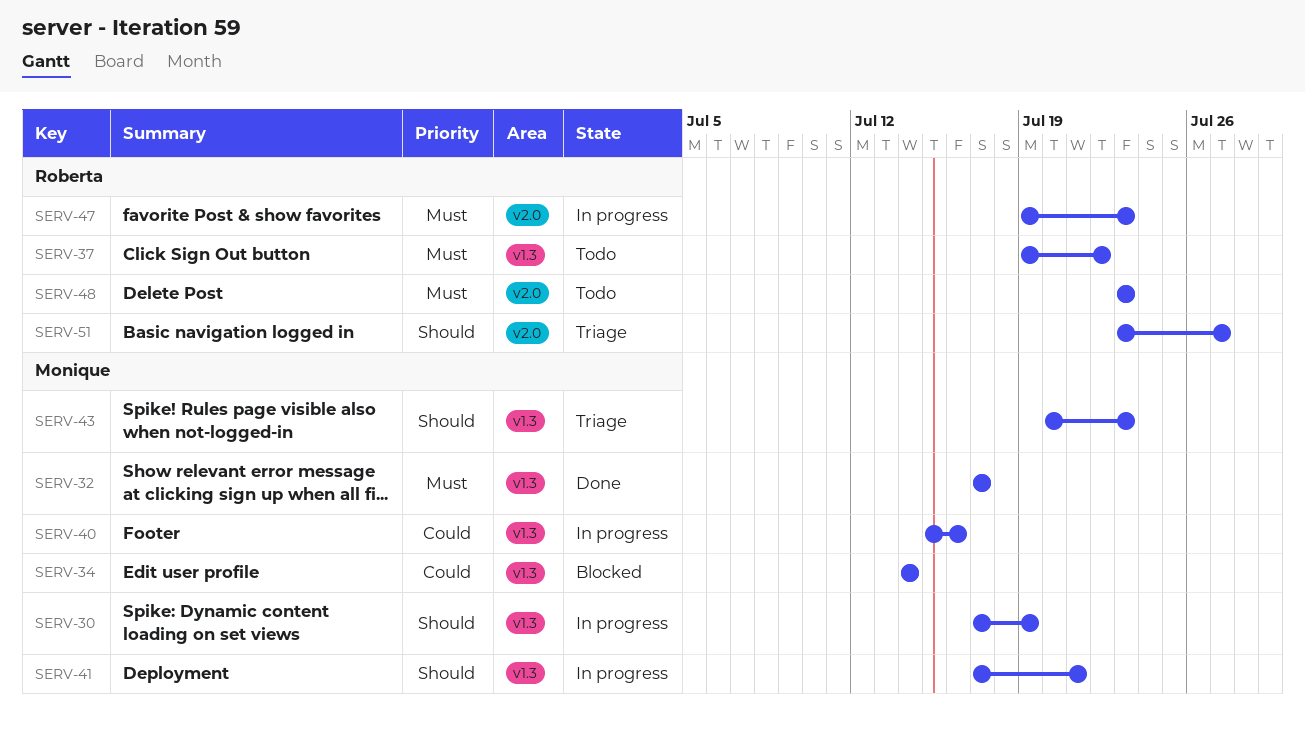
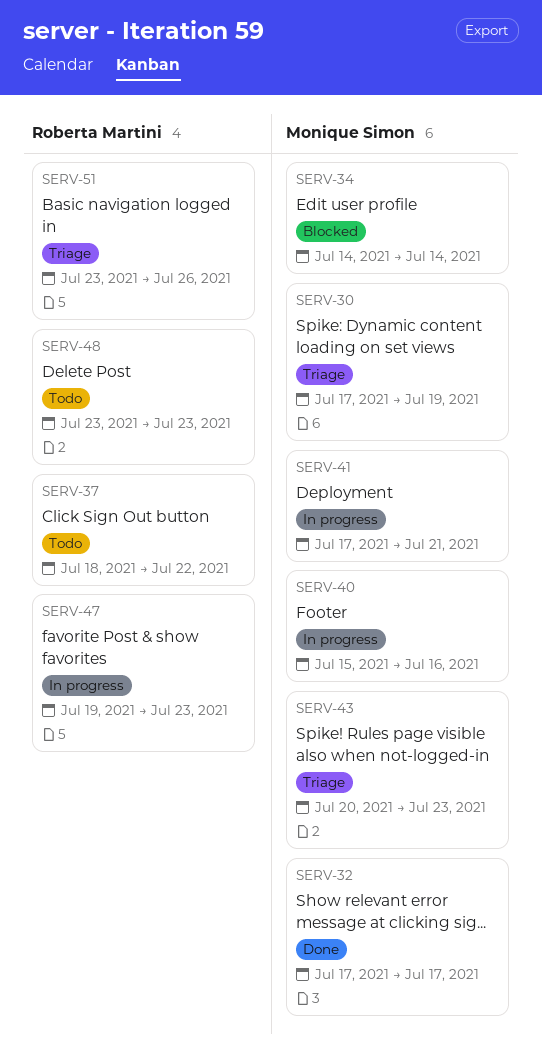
SERV-30, status: In progress -> Triage
SERV-37, start: Jul 19 -> Jul 18
SERV-51, due: Jul 27 -> Jul 26

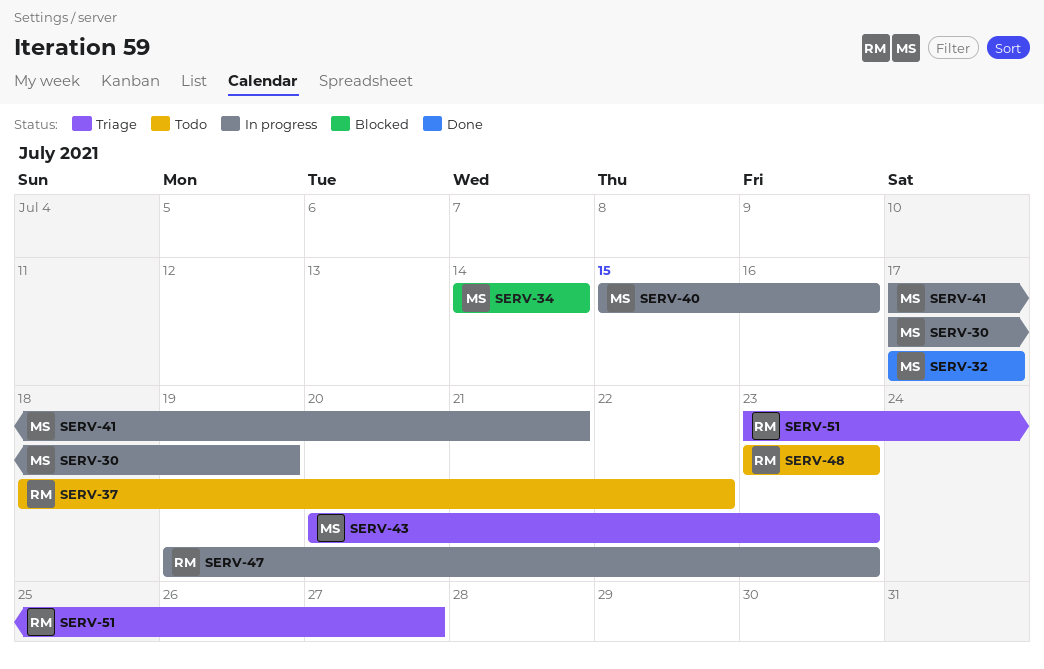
SERV-30, status: Triage -> In progress
SERV-51, due: Jul 26 -> Jul 27

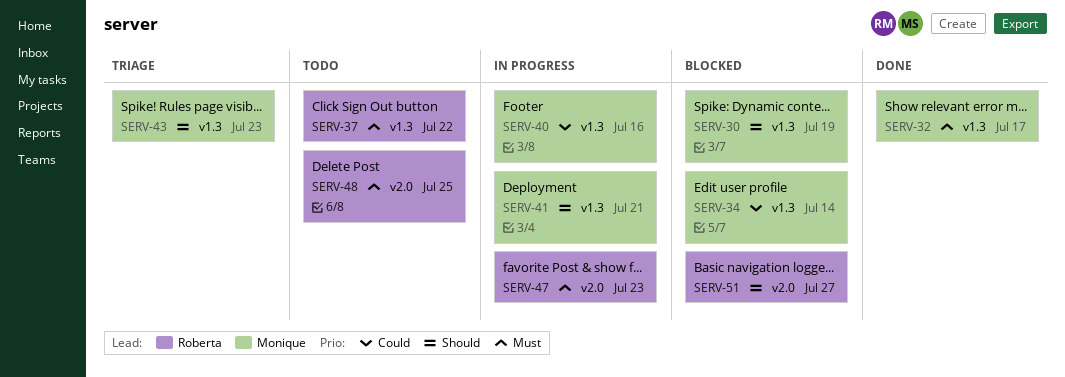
SERV-30, status: In progress -> Blocked
SERV-48, due: Jul 23 -> Jul 25
SERV-51, status: Triage -> Blocked

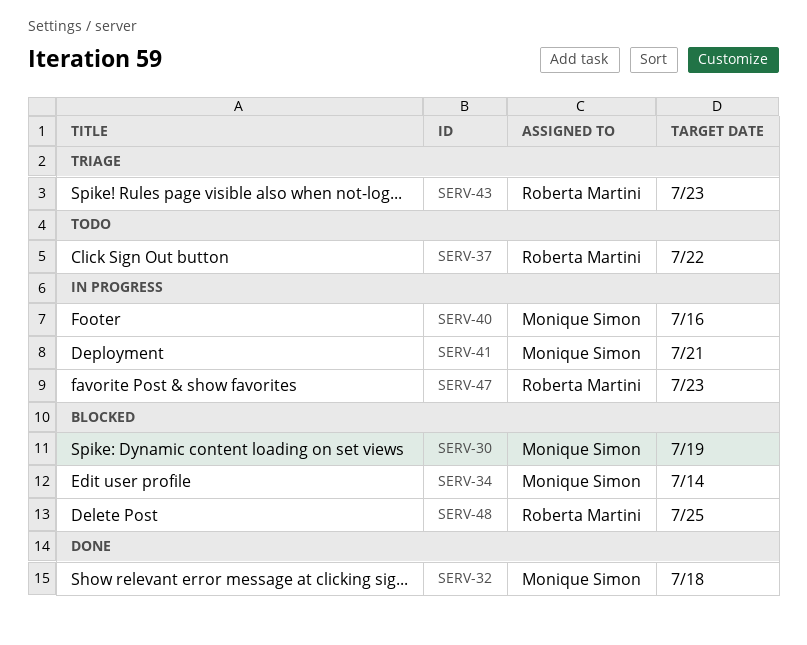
SERV-32, due: Jul 17 -> Jul 18
SERV-43, owner: Monique Simon -> Roberta Martini
SERV-48, status: Todo -> Blocked
SERV-51: present -> none

